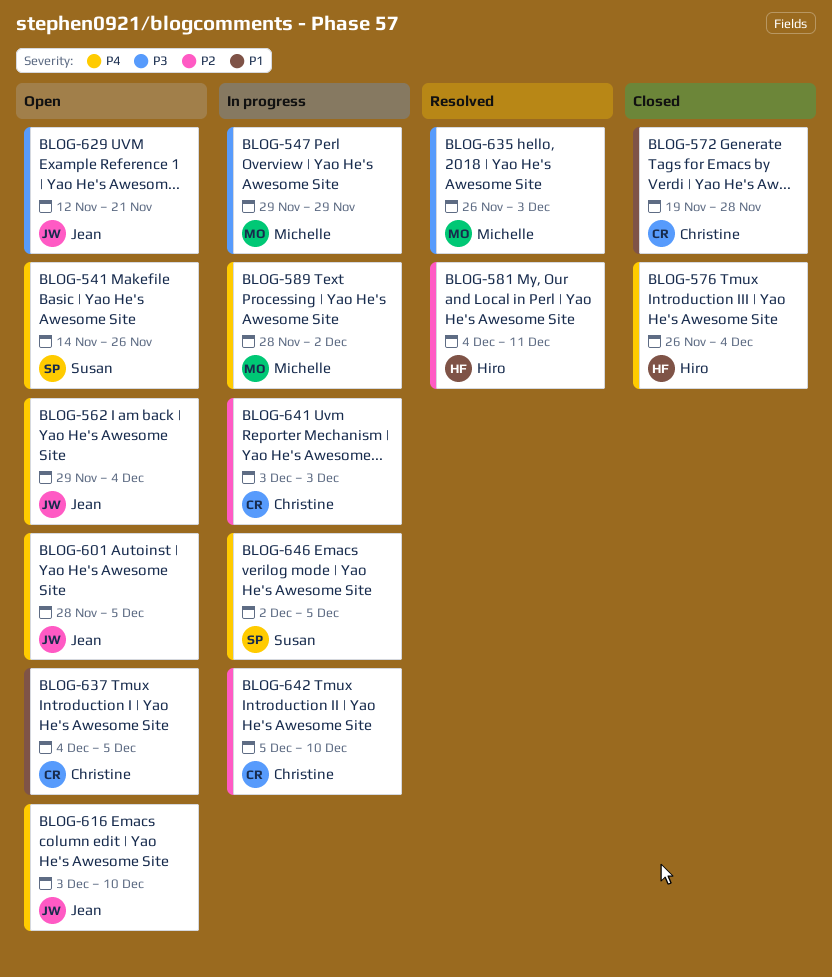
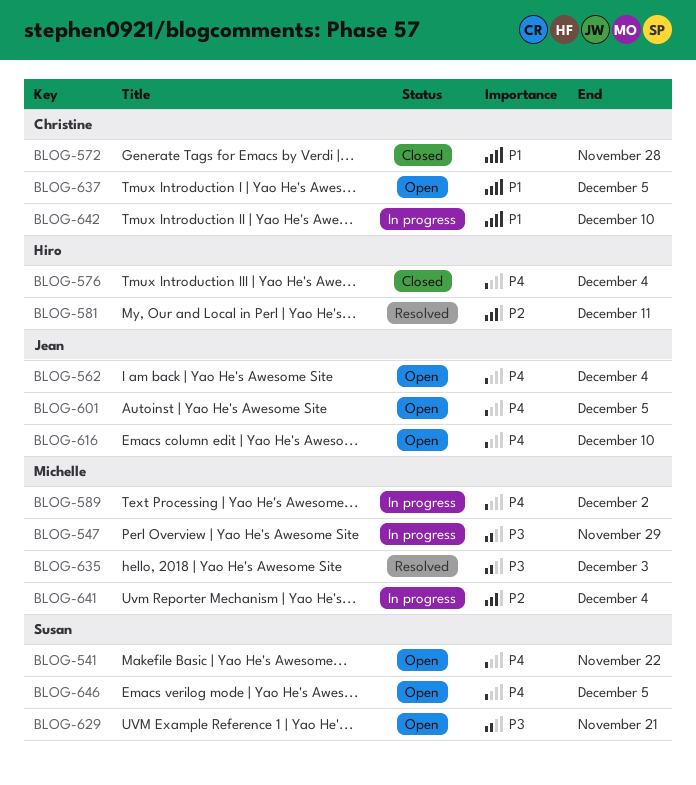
BLOG-541, due: Nov 26 -> Nov 22
BLOG-629, owner: Jean -> Susan
BLOG-641, owner: Christine -> Michelle
BLOG-641, due: Dec 3 -> Dec 4
BLOG-642, priority: P2 -> P1
BLOG-646, status: In progress -> Open

